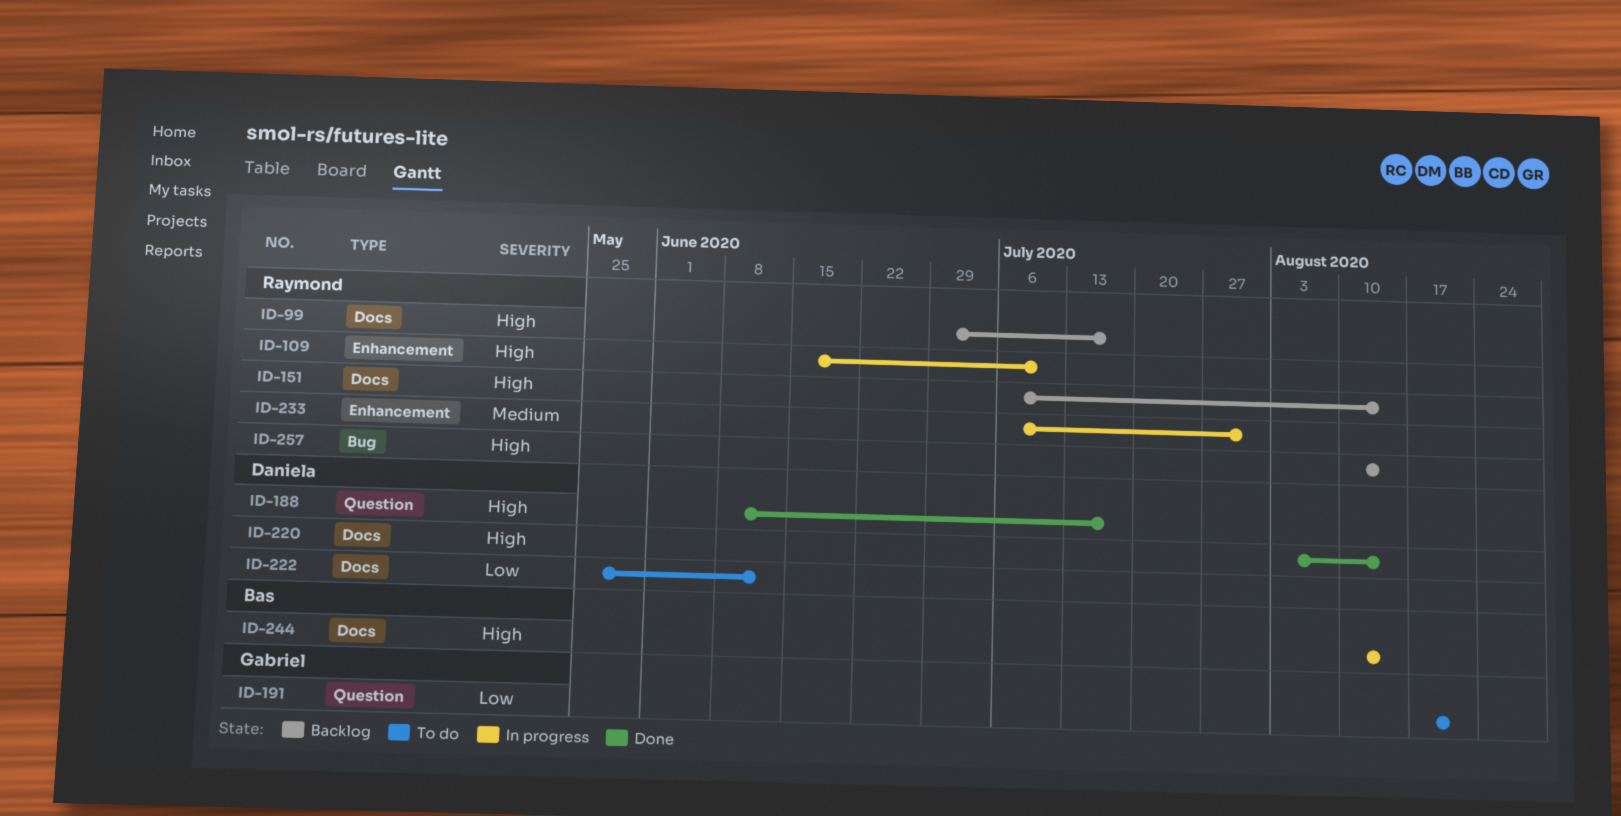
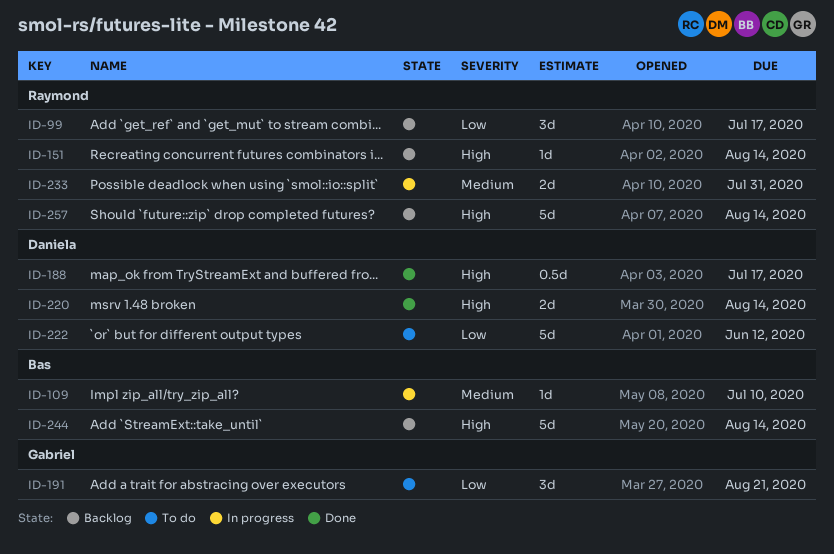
ID-99, priority: High -> Low
ID-109, owner: Raymond -> Bas
ID-109, priority: High -> Medium
ID-244, status: In progress -> Backlog

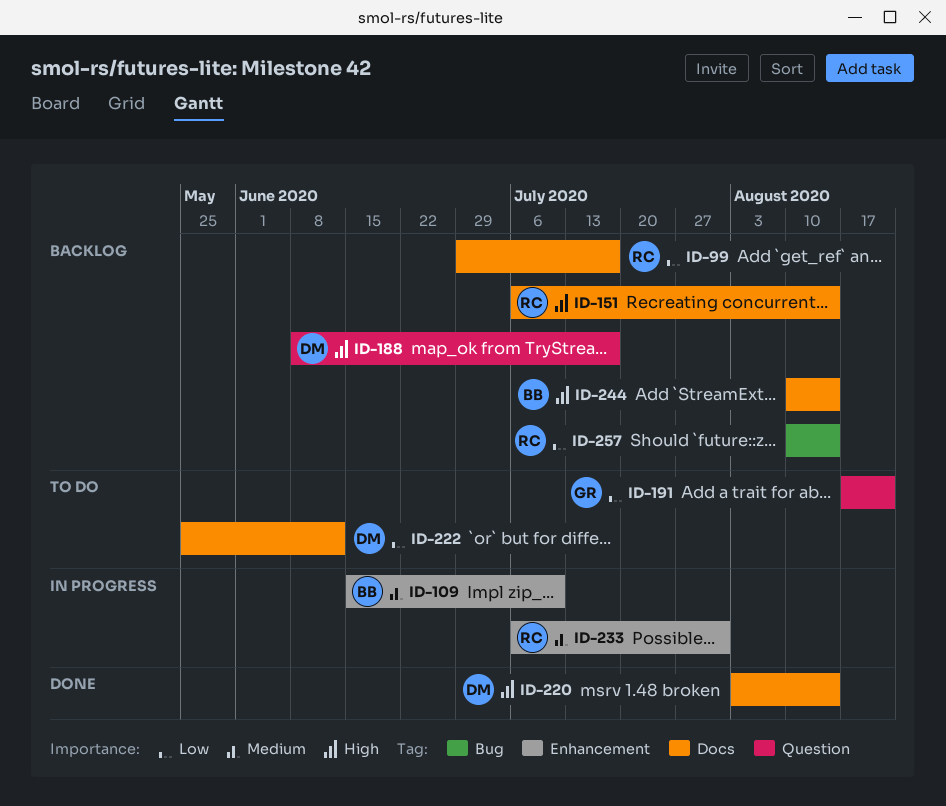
ID-188, status: Done -> Backlog
ID-257, priority: High -> Low

